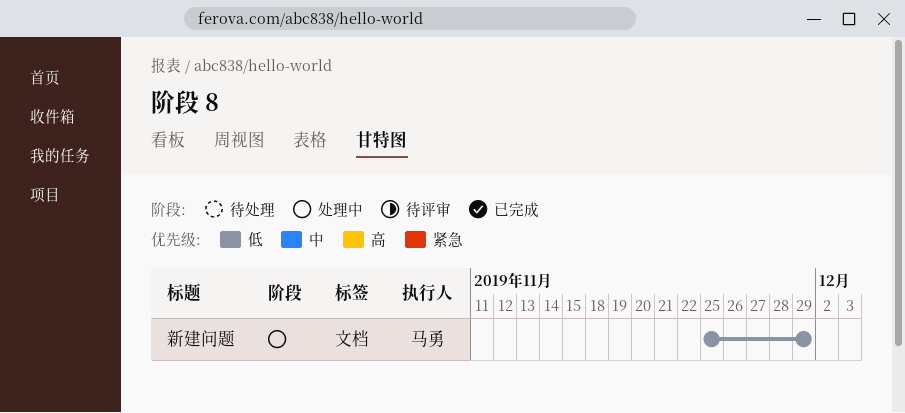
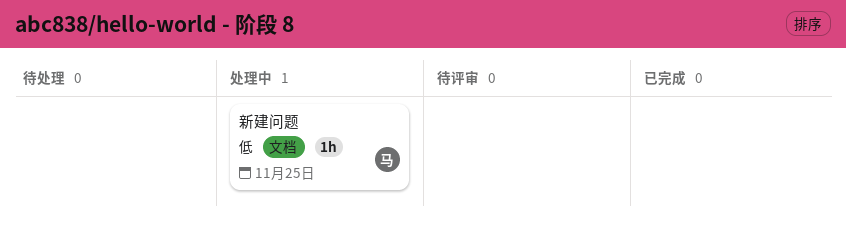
新建问题, due: Nov 29 -> Nov 25

